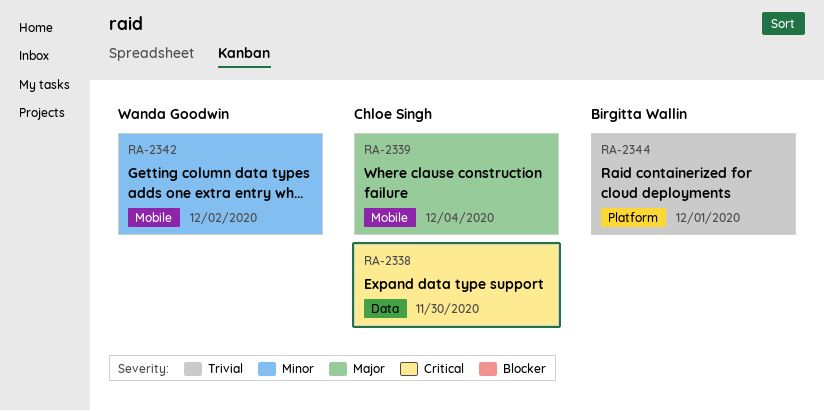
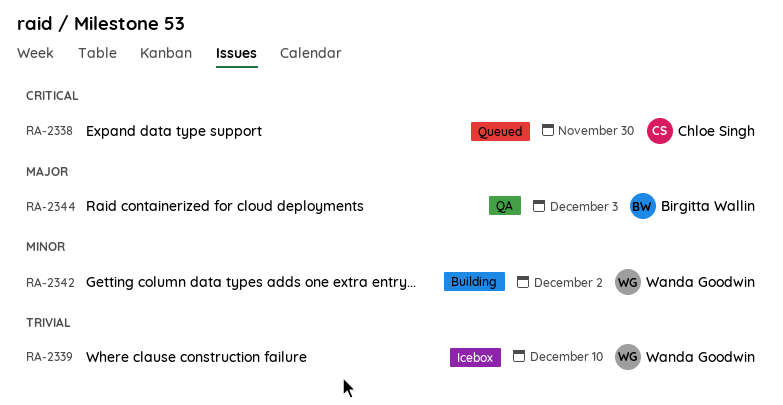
RA-2339, owner: Chloe Singh -> Wanda Goodwin
RA-2339, priority: Major -> Trivial
RA-2339, due: Dec 4 -> Dec 10
RA-2344, priority: Trivial -> Major
RA-2344, due: Dec 1 -> Dec 3

